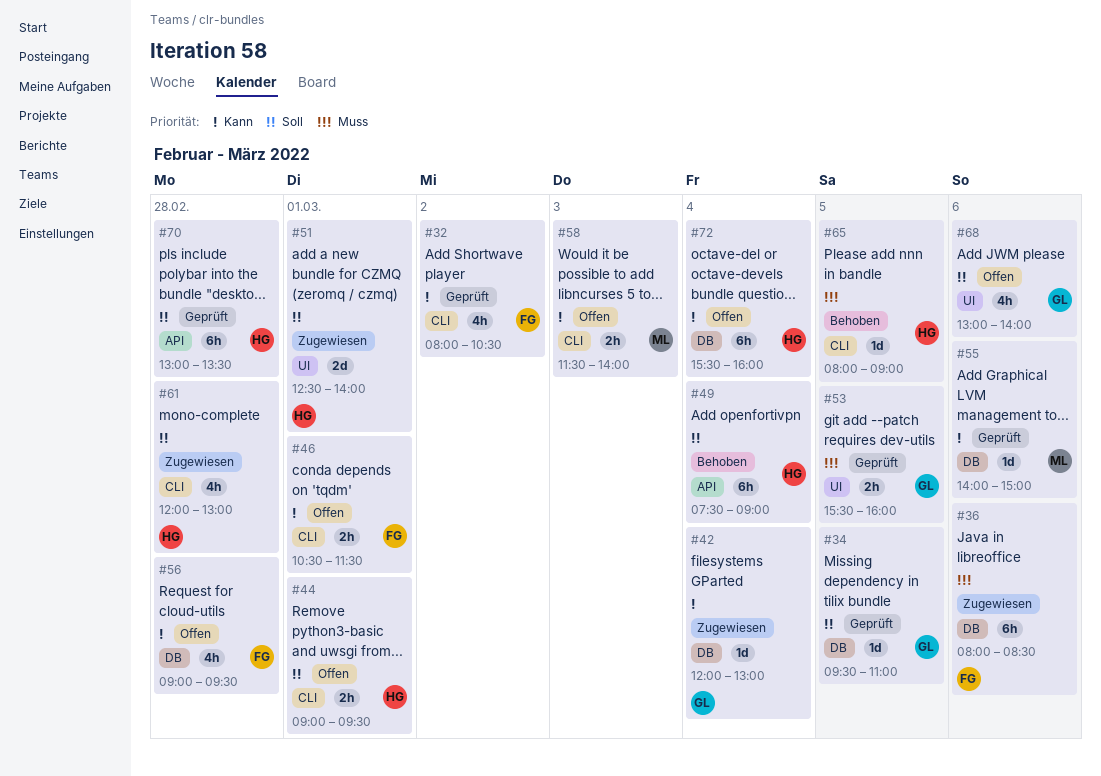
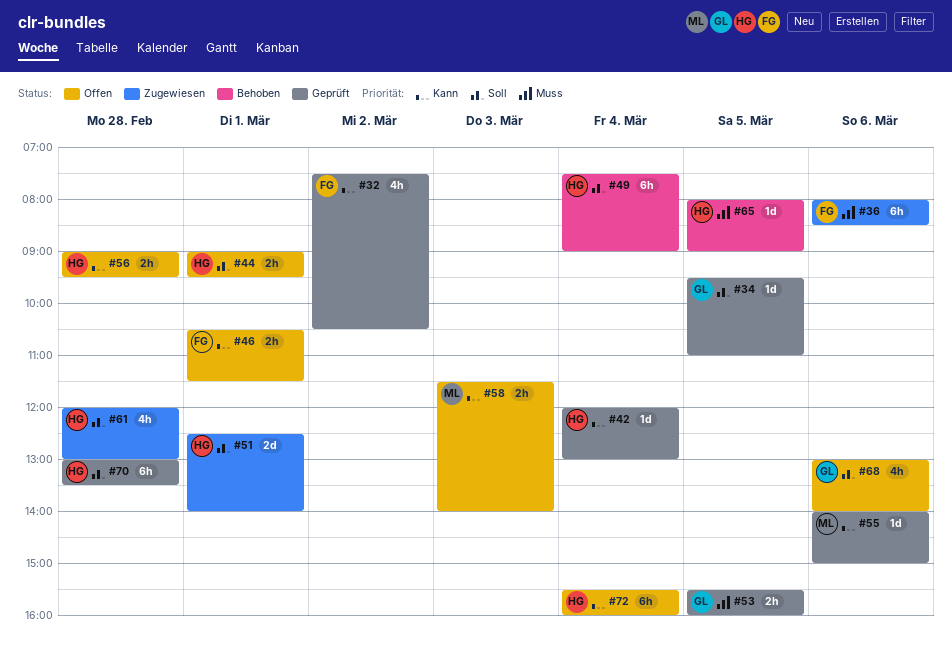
#32, begins: 08:00 -> 07:30
#42, status: Zugewiesen -> Geprüft
#42, owner: GL -> HG
#56, owner: FG -> HG
#56, estimate: 4h -> 2h

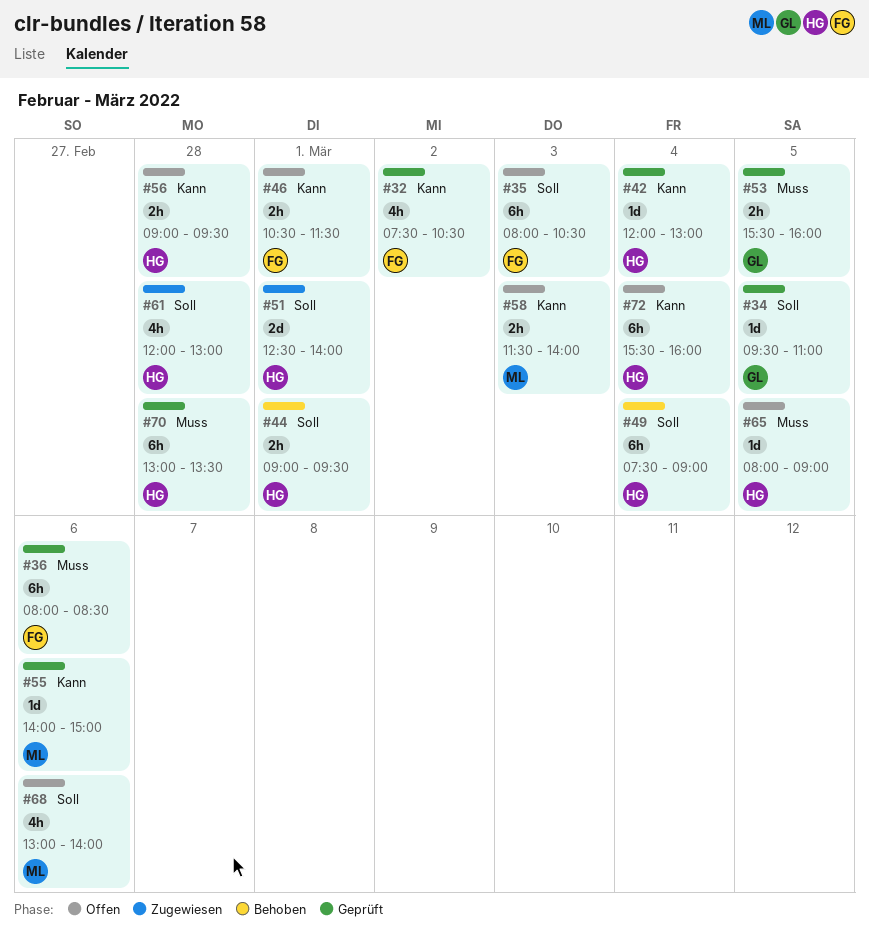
#35: none -> present
#36, status: Zugewiesen -> Geprüft
#44, status: Offen -> Behoben
#65, status: Behoben -> Offen
#68, owner: GL -> ML
#70, priority: Soll -> Muss

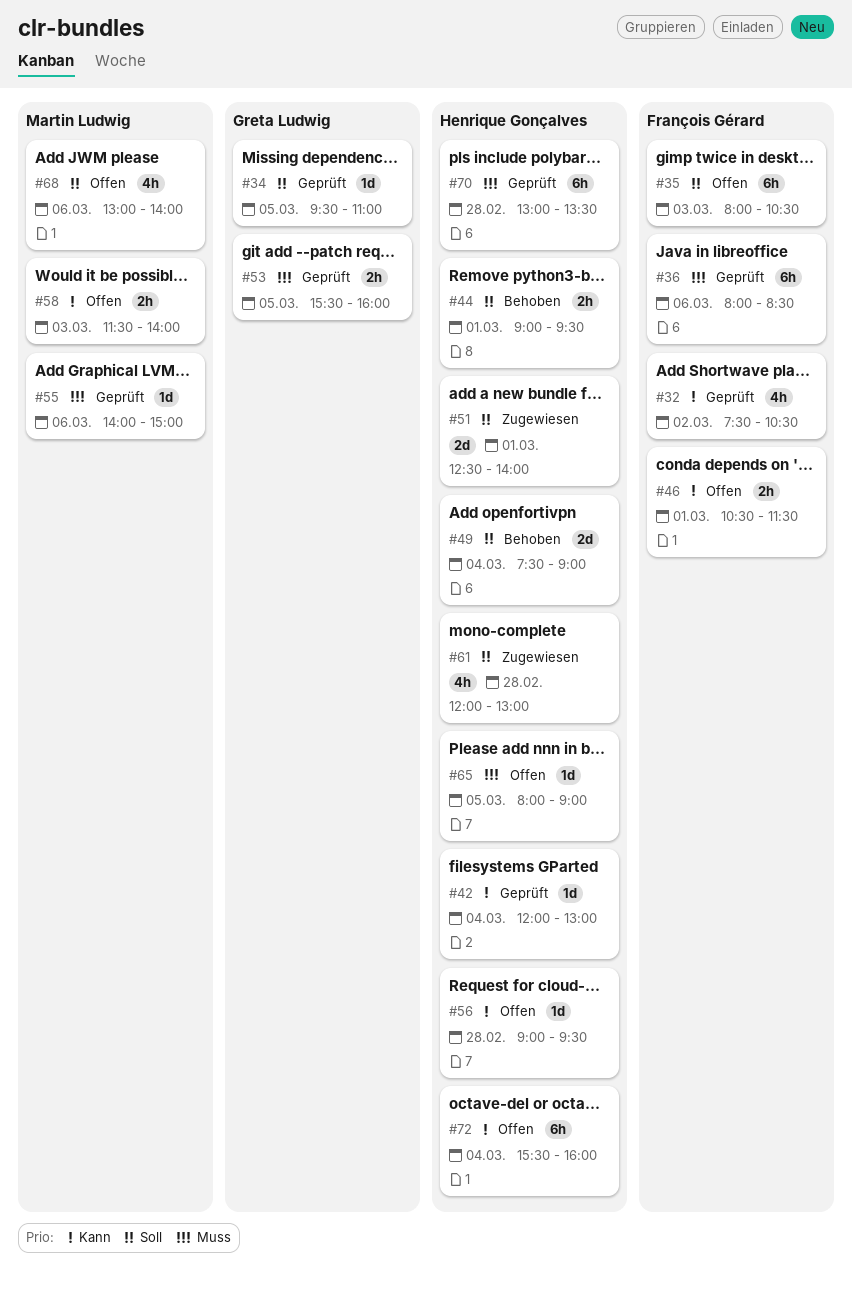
#49, estimate: 6h -> 2d
#55, priority: Kann -> Muss
#56, estimate: 2h -> 1d

